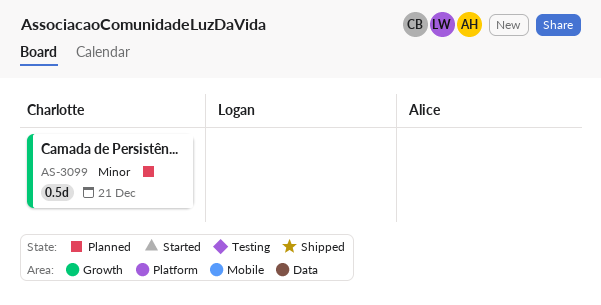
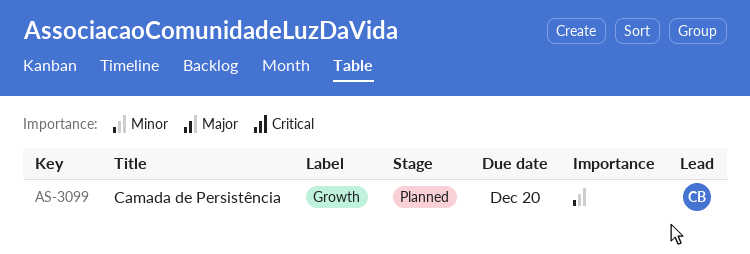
AS-3099, due: Dec 21 -> Dec 20

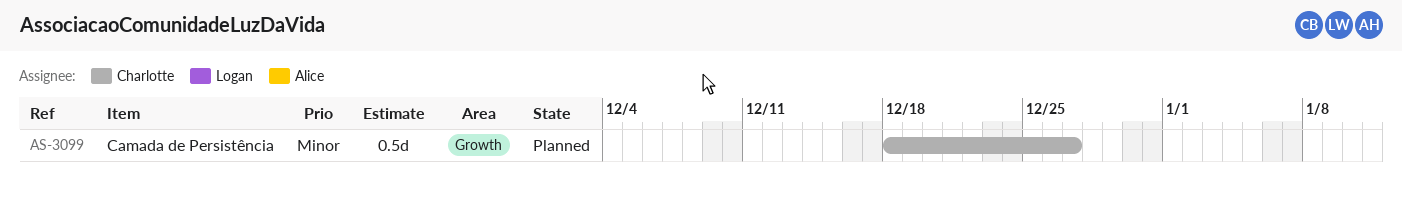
AS-3099, due: Dec 20 -> Dec 27

